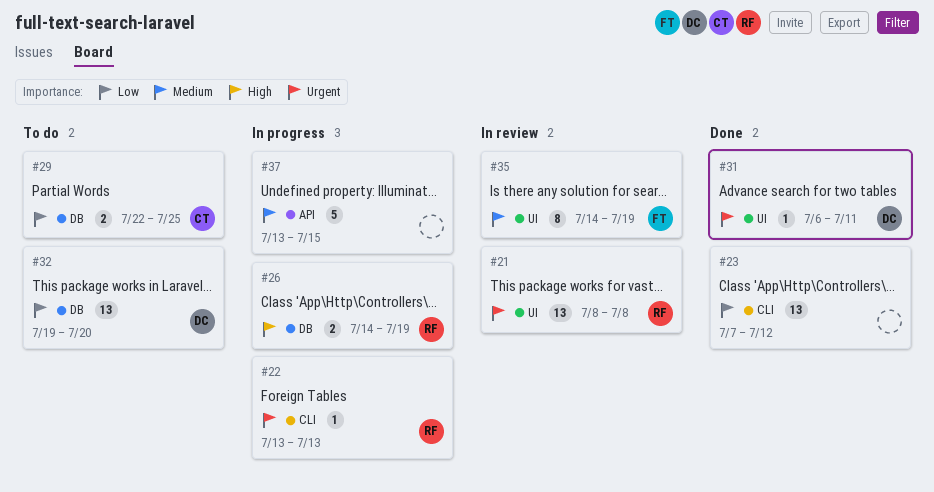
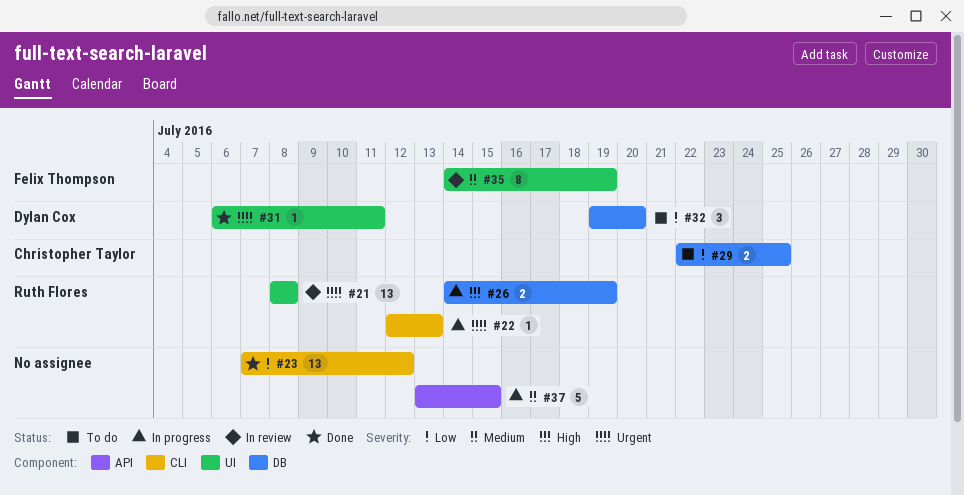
#22, start: Jul 13 -> Jul 12
#32, estimate: 13 -> 3

